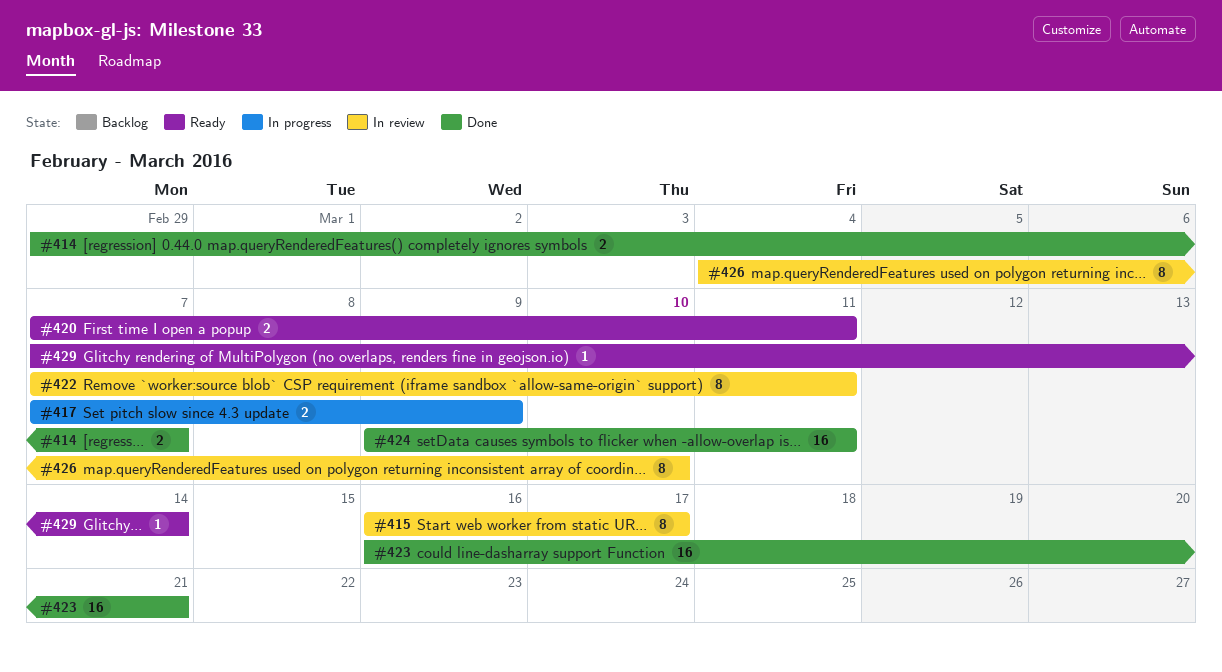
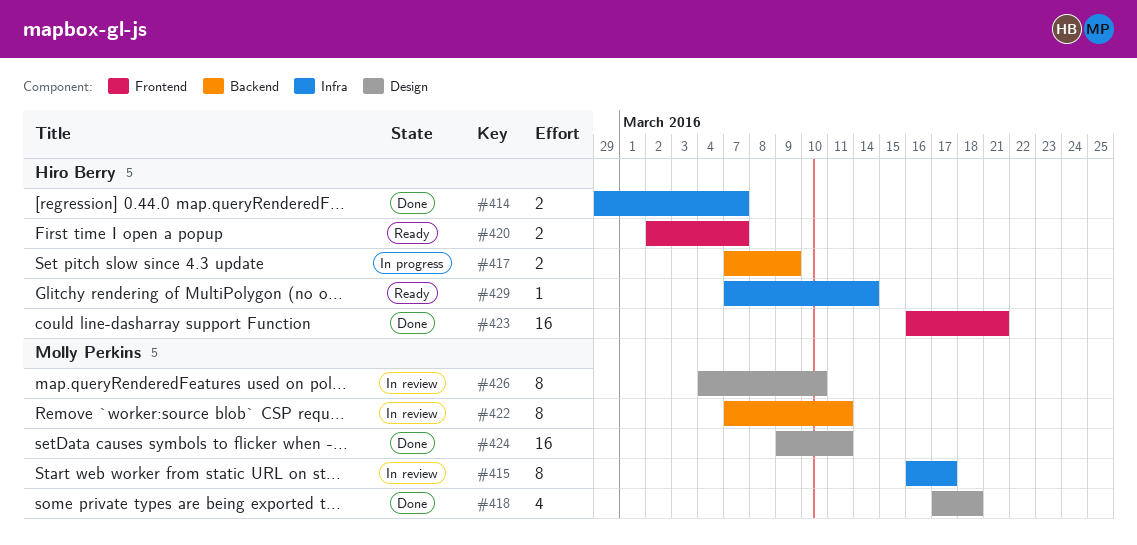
#418: none -> present
#420, start: Mar 7 -> Mar 2
#420, due: Mar 11 -> Mar 7

